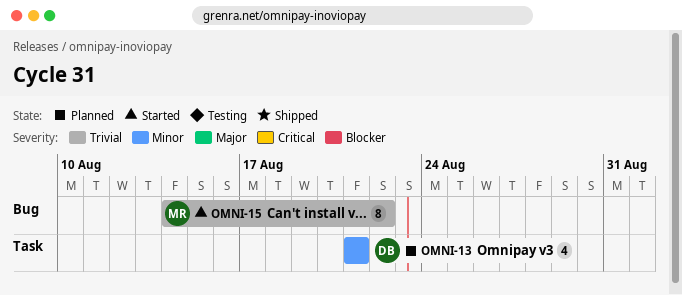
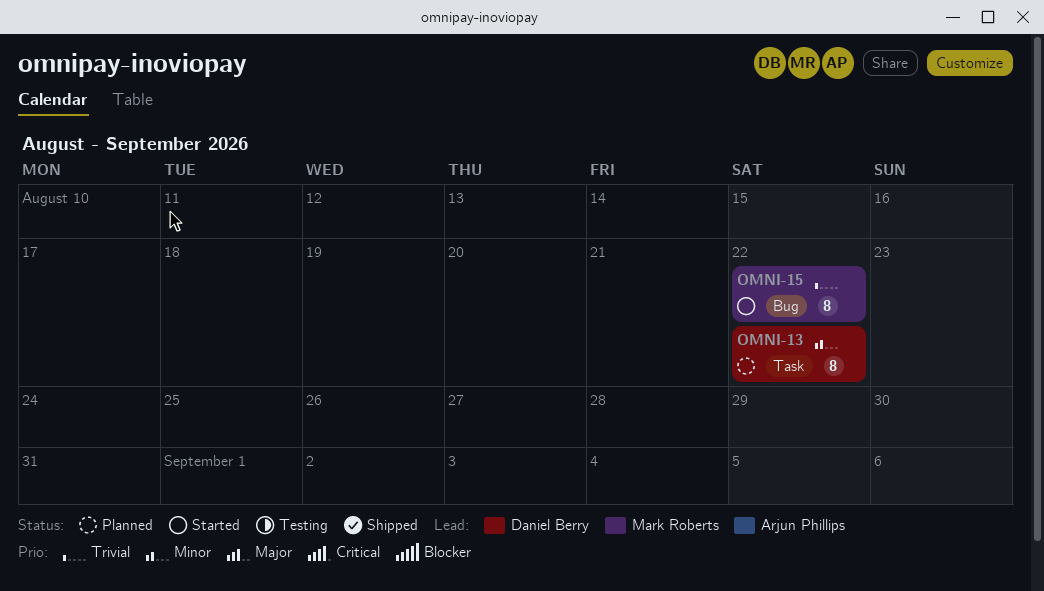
OMNI-13, estimate: 4 -> 8
OMNI-13, due: Aug 21 -> Aug 22

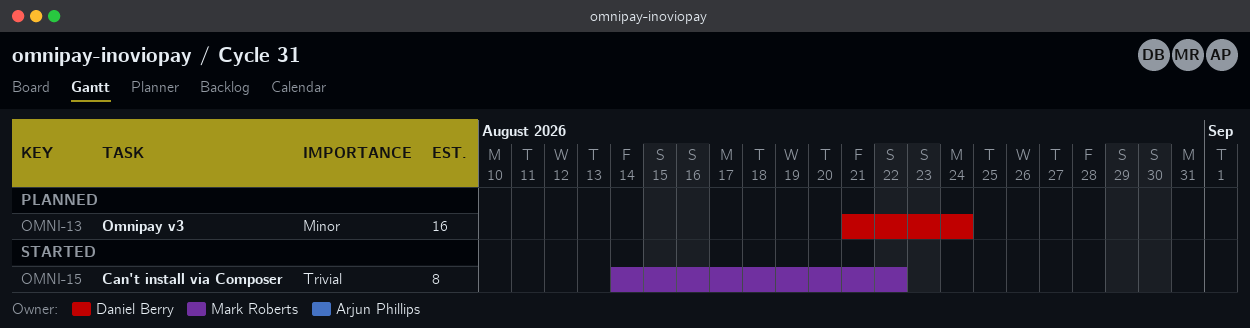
OMNI-13, estimate: 8 -> 16
OMNI-13, due: Aug 22 -> Aug 24

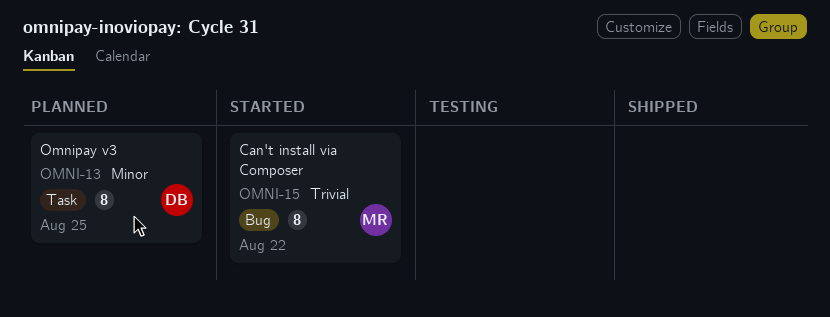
OMNI-13, estimate: 16 -> 8
OMNI-13, due: Aug 24 -> Aug 25

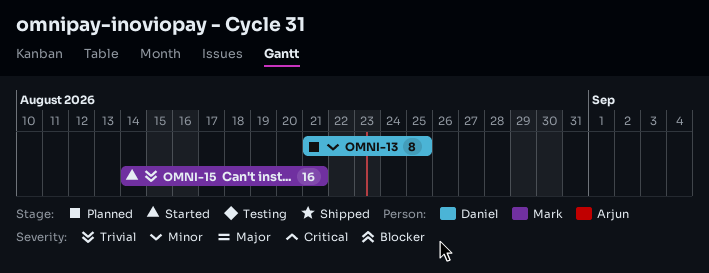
OMNI-15, estimate: 8 -> 16
OMNI-15, due: Aug 22 -> Aug 21

